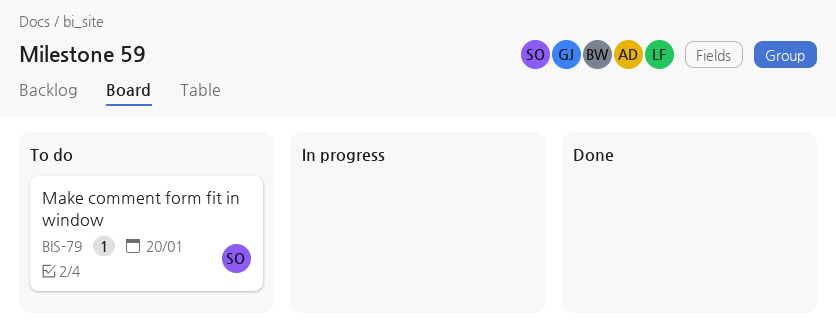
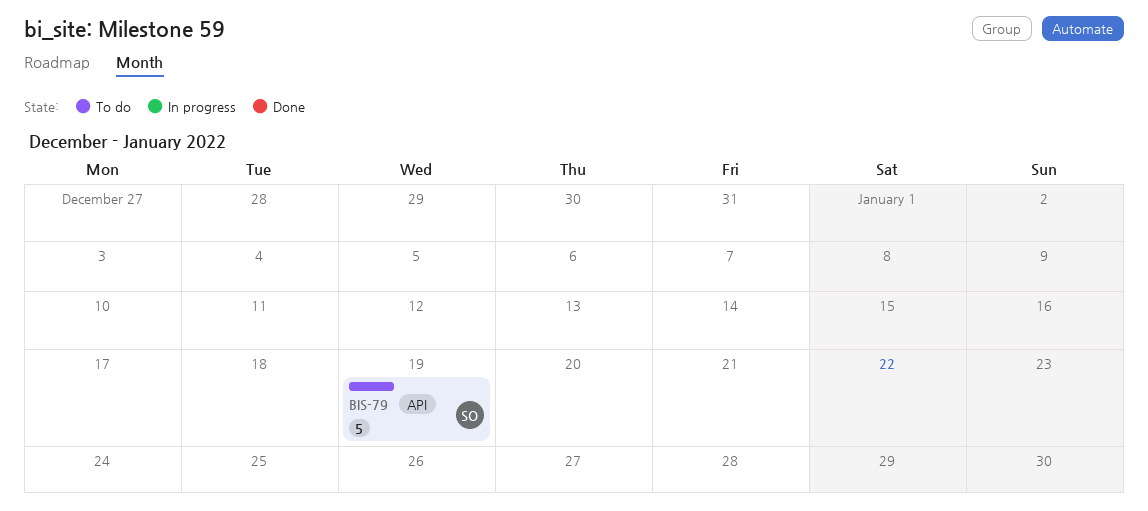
BIS-79, estimate: 1 -> 5
BIS-79, due: Jan 20 -> Jan 19

